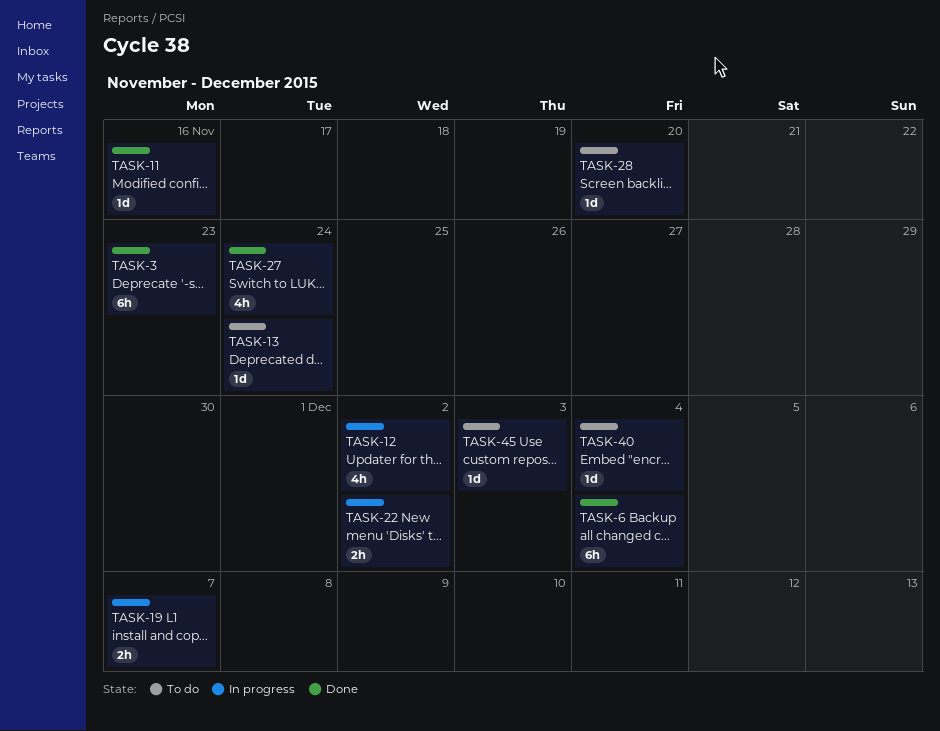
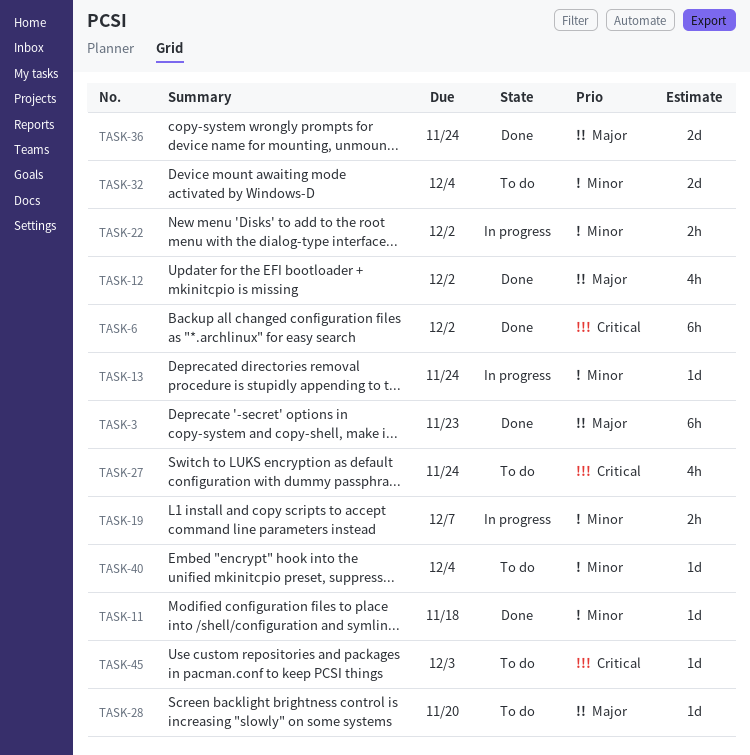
TASK-6, due: Dec 4 -> Dec 2
TASK-11, due: Nov 16 -> Nov 18
TASK-12, status: In progress -> Done
TASK-13, status: To do -> In progress
TASK-27, status: Done -> To do
TASK-32: none -> present
TASK-36: none -> present

